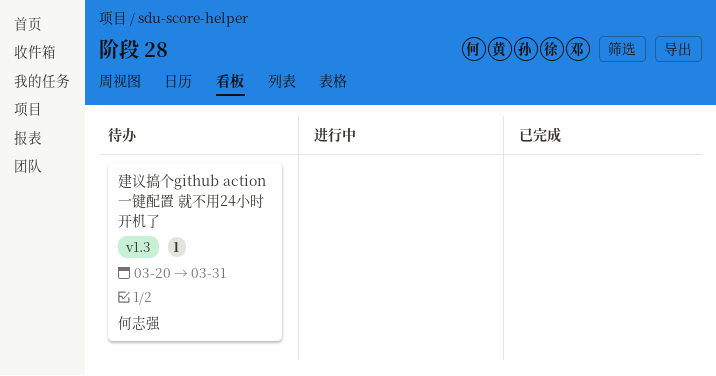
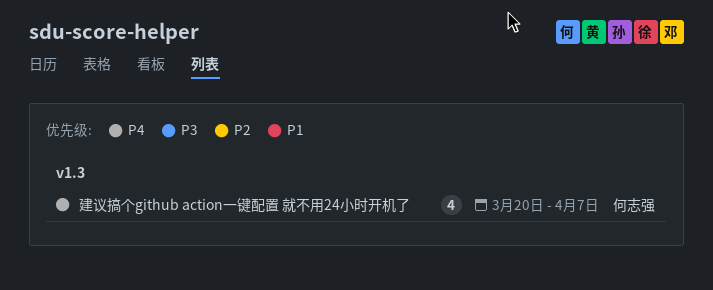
建议搞个github action一键配置 就不用24小时开机了, estimate: 1 -> 4
建议搞个github action一键配置 就不用24小时开机了, due: Mar 31 -> Apr 7

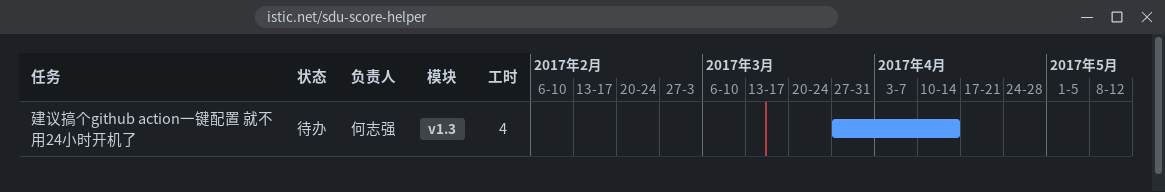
建议搞个github action一键配置 就不用24小时开机了, start: Mar 20 -> Mar 27
建议搞个github action一键配置 就不用24小时开机了, due: Apr 7 -> Apr 14

